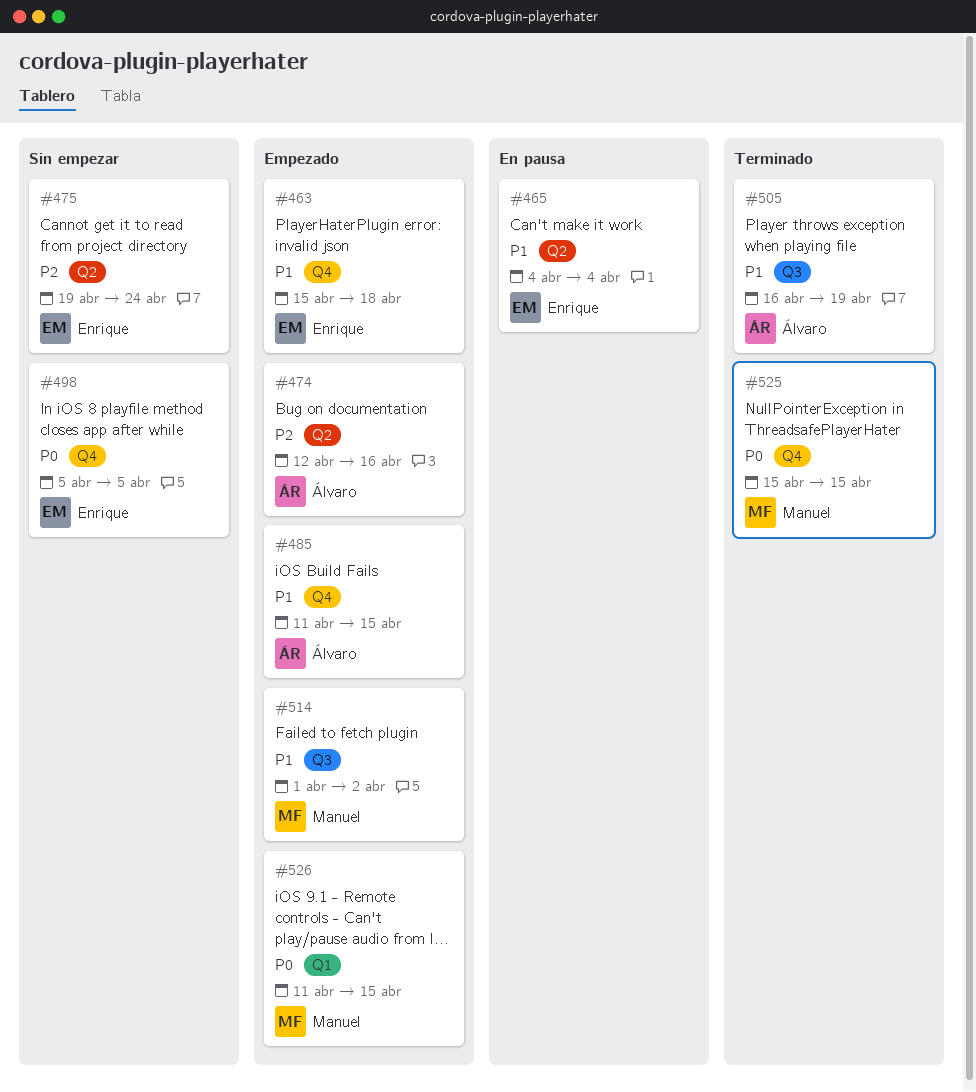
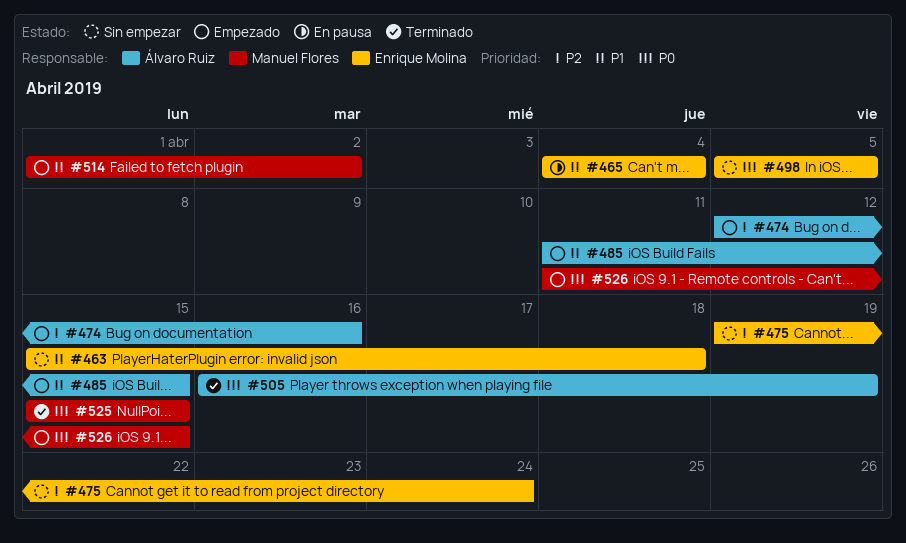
#463, status: Empezado -> Sin empezar
#505, priority: P1 -> P0

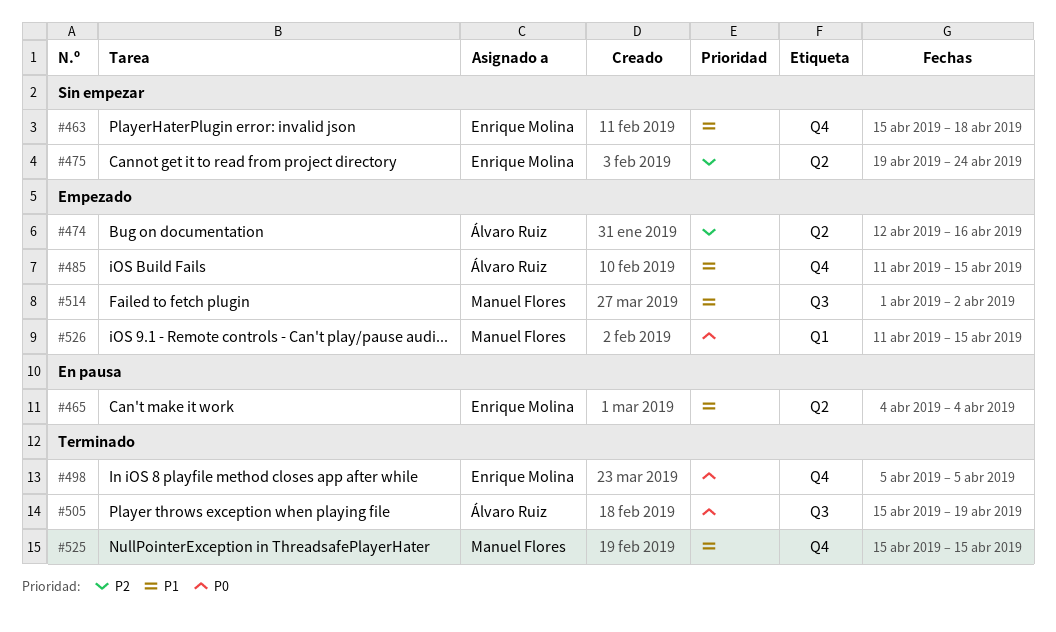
#498, status: Sin empezar -> Terminado
#505, start: Apr 16 -> Apr 15
#525, priority: P0 -> P1

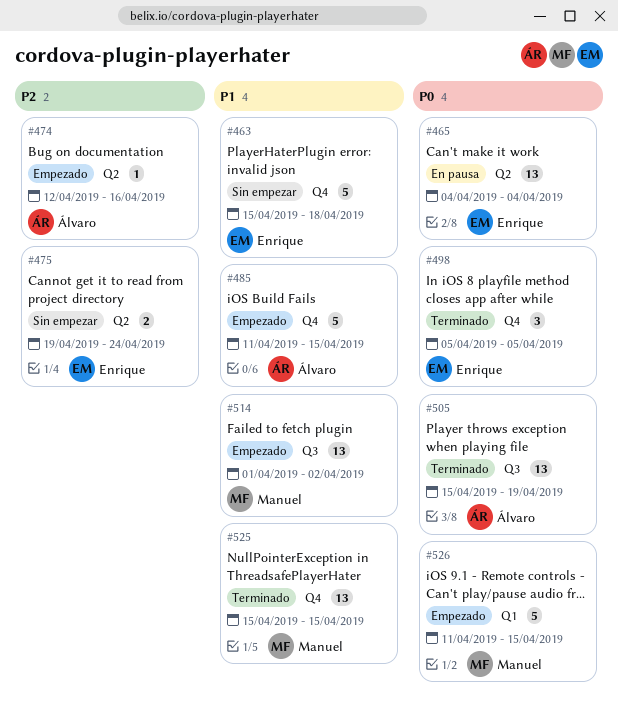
#465, priority: P1 -> P0

